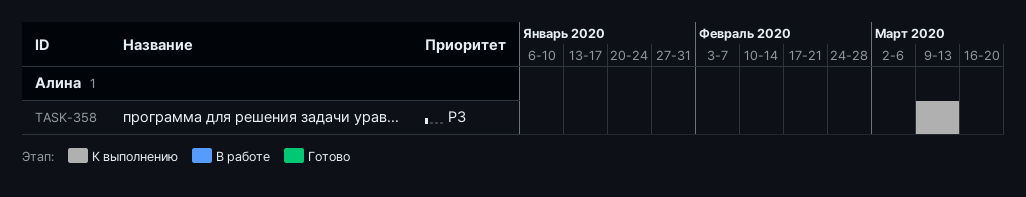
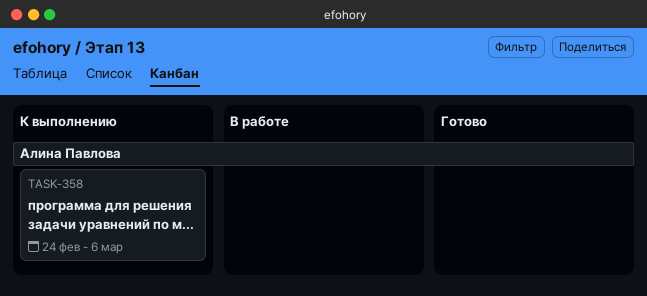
TASK-358, start: Mar 9 -> Feb 24
TASK-358, due: Mar 13 -> Mar 6

